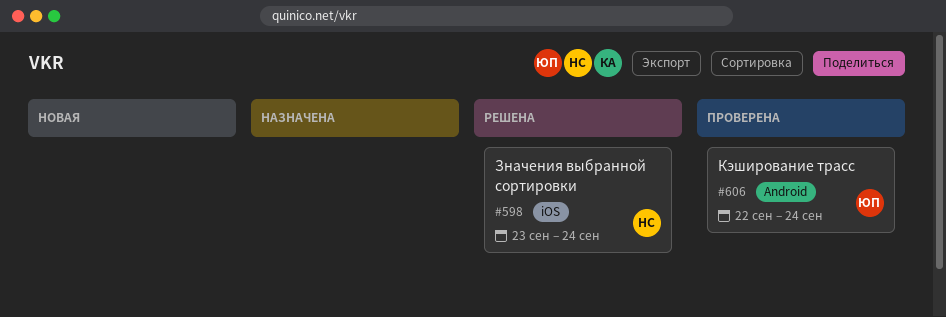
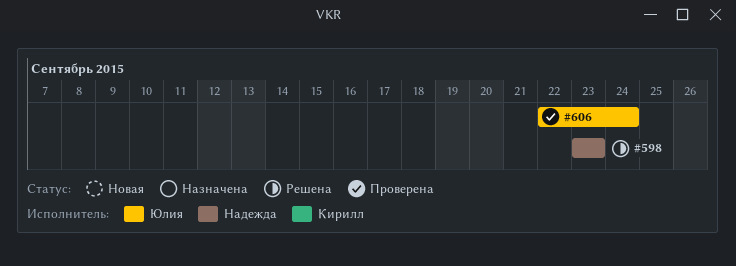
#598, due: Sep 24 -> Sep 23

